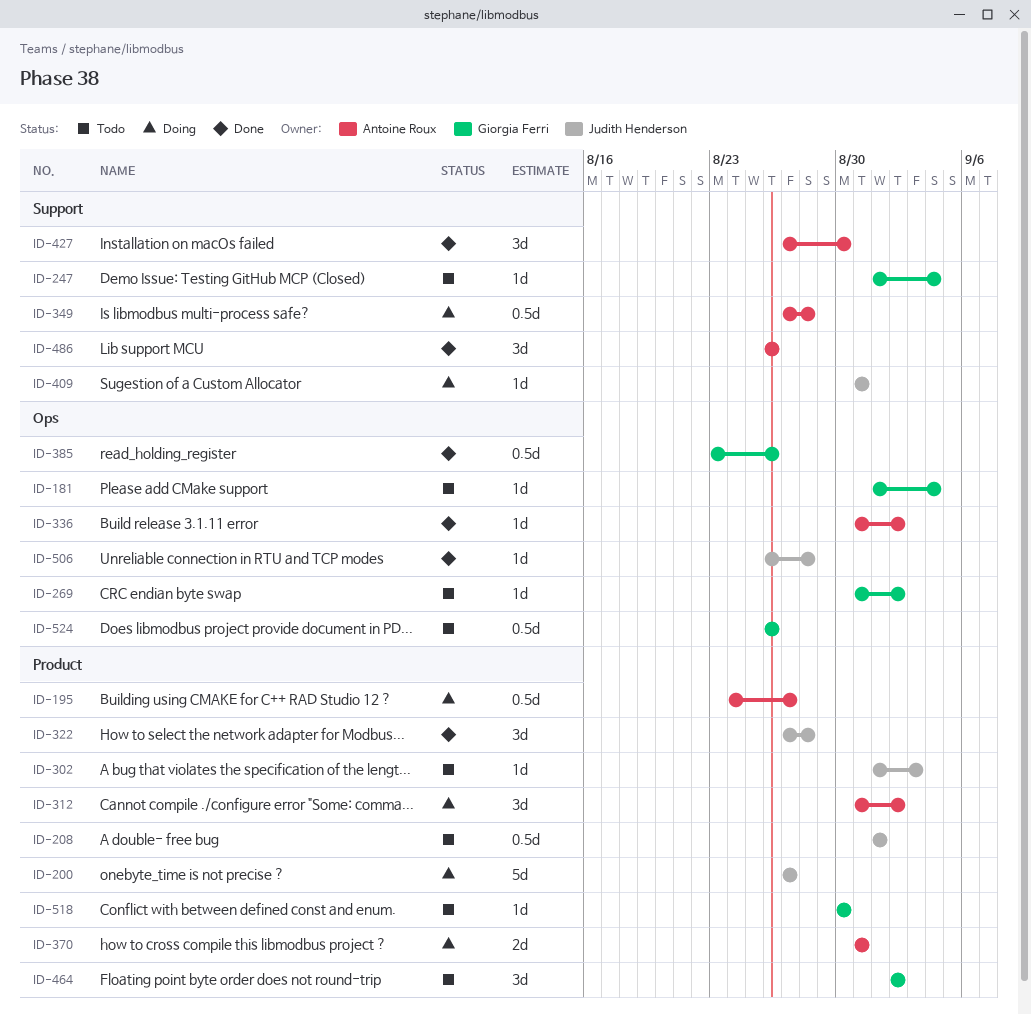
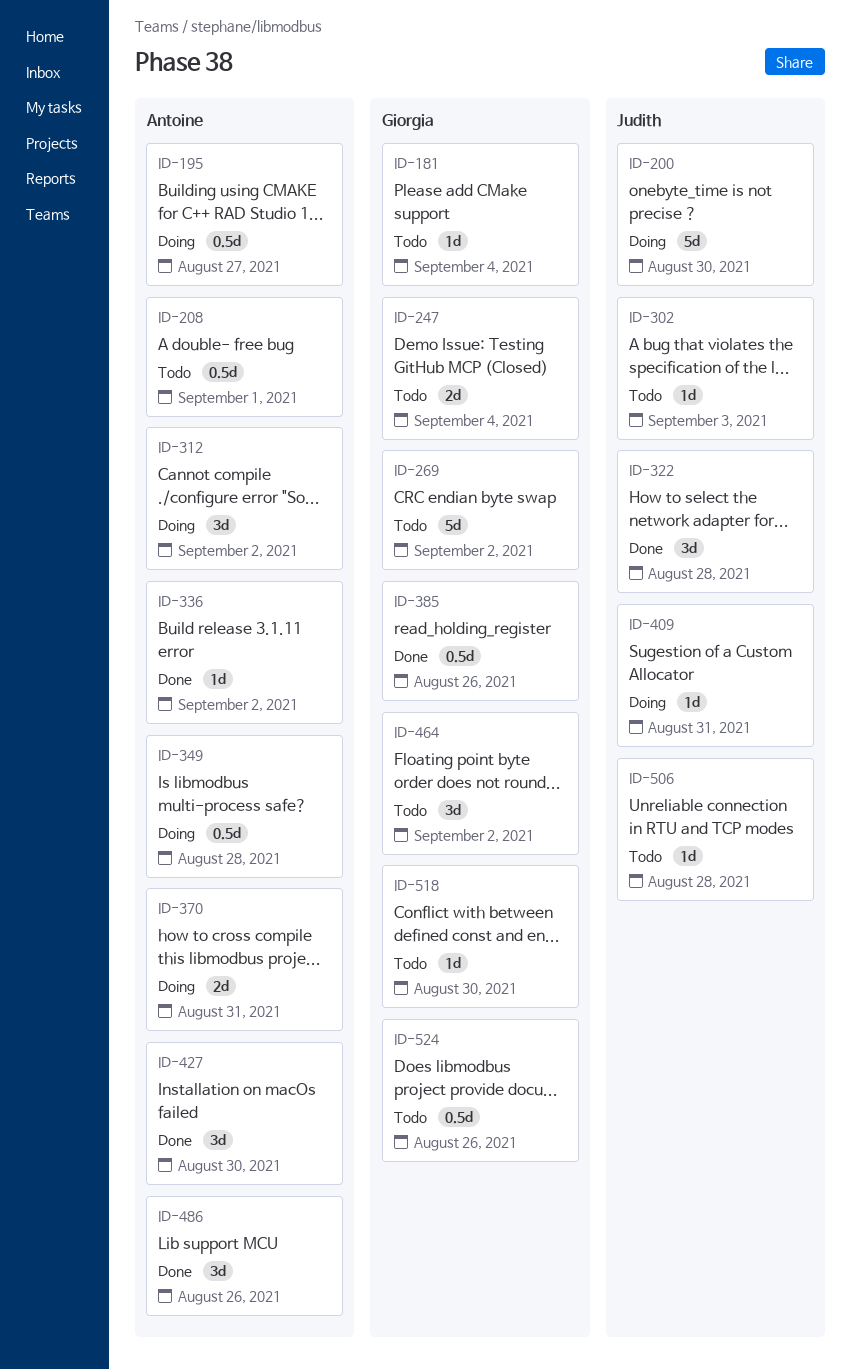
ID-200, due: Aug 27 -> Aug 30
ID-208, owner: Judith Henderson -> Antoine Roux
ID-247, estimate: 1d -> 2d
ID-269, estimate: 1d -> 5d
ID-506, status: Done -> Todo

